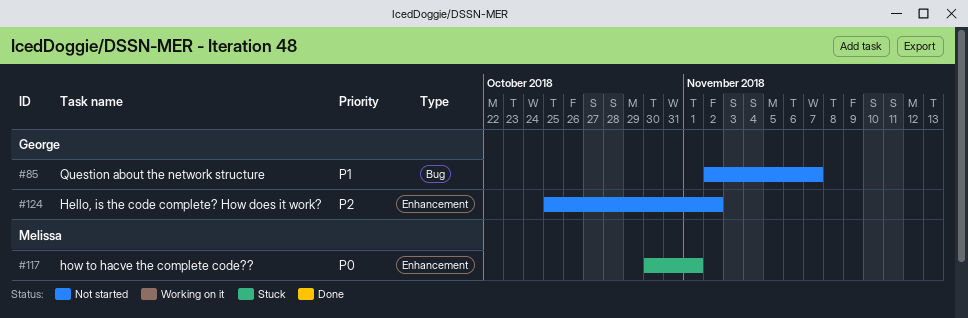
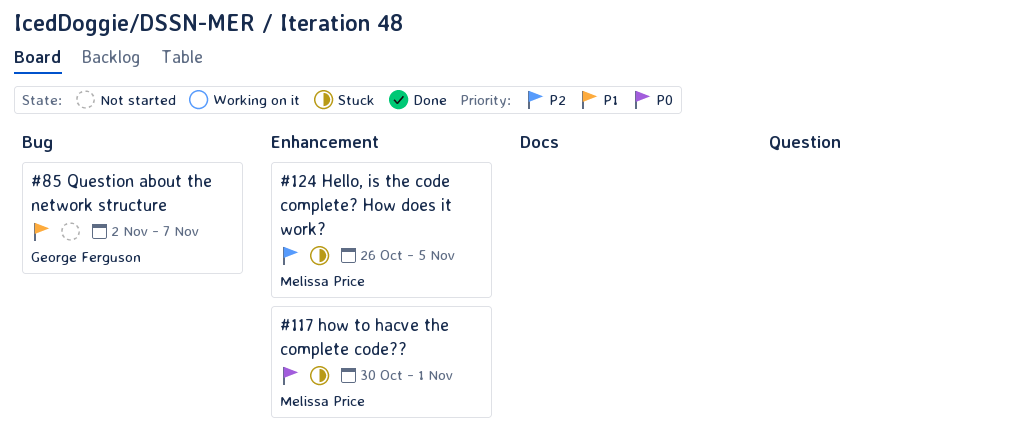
#124, status: Not started -> Stuck
#124, owner: George Ferguson -> Melissa Price
#124, start: Oct 25 -> Oct 26
#124, due: Nov 2 -> Nov 5

